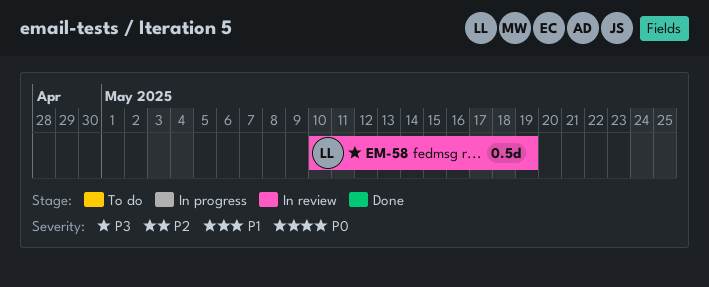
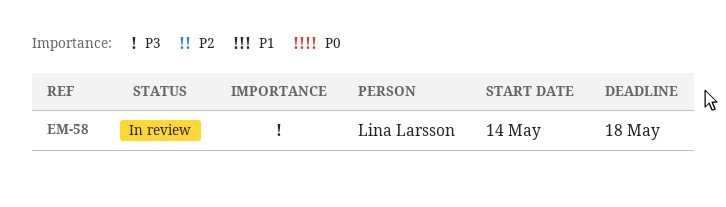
EM-58, start: May 10 -> May 14
EM-58, due: May 19 -> May 18

